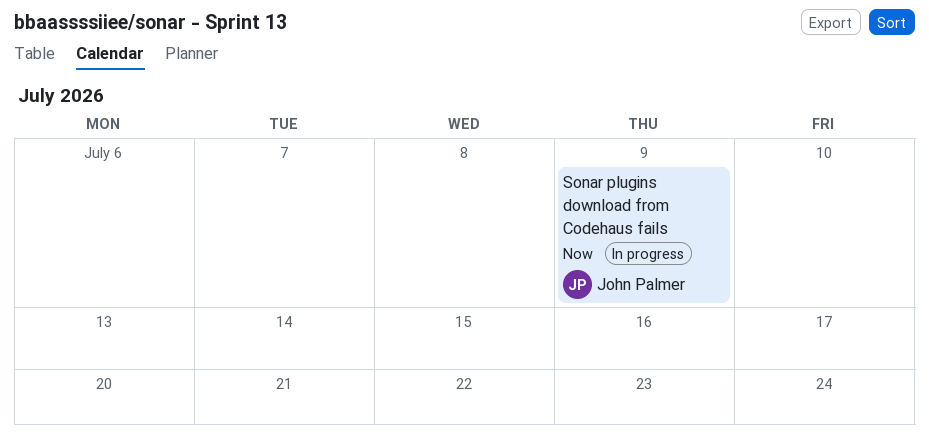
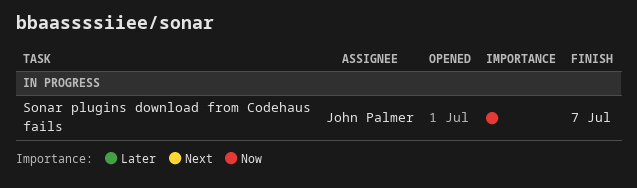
Sonar plugins download from Codehaus fails, due: Jul 9 -> Jul 7

